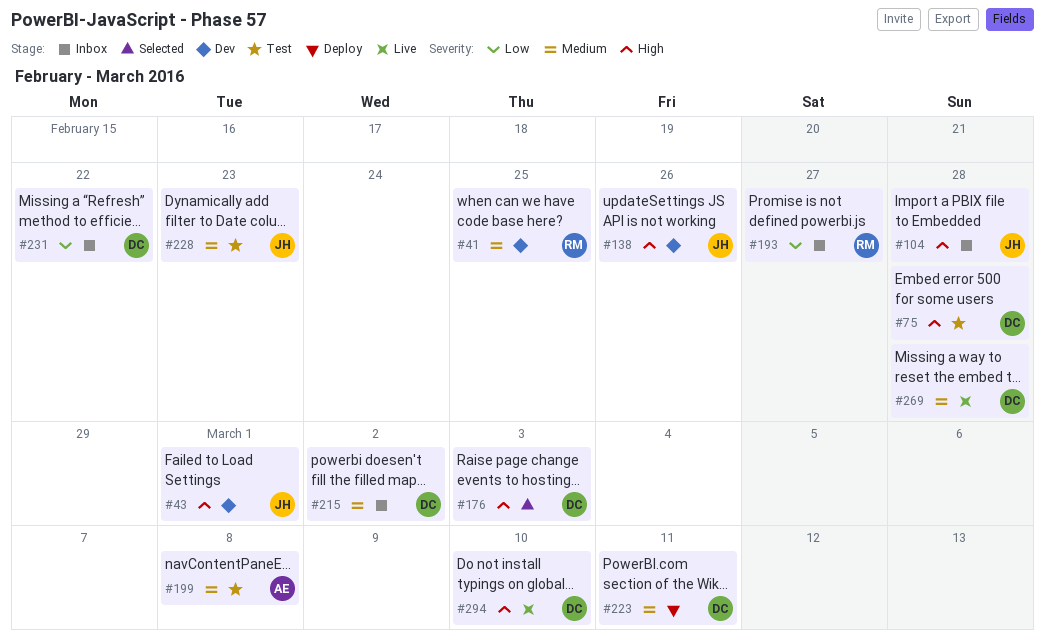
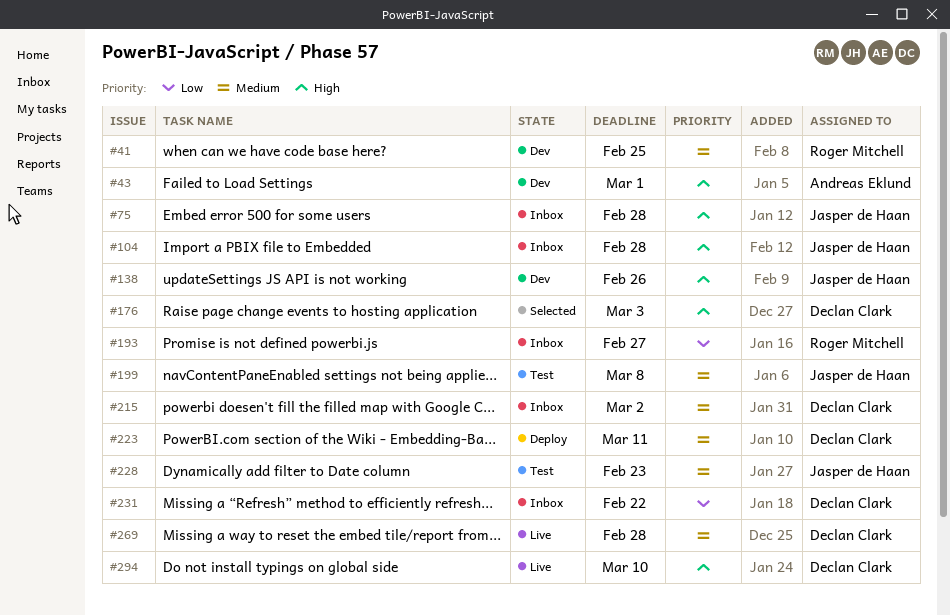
#43, owner: Jasper de Haan -> Andreas Eklund
#75, status: Test -> Inbox
#75, owner: Declan Clark -> Jasper de Haan
#199, owner: Andreas Eklund -> Jasper de Haan

